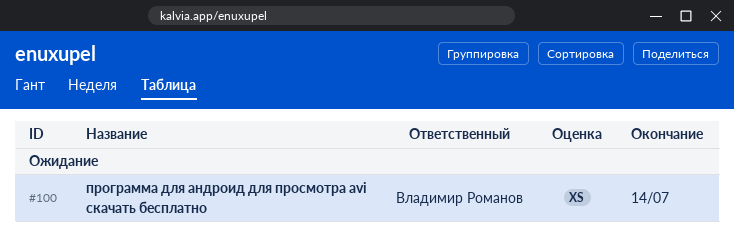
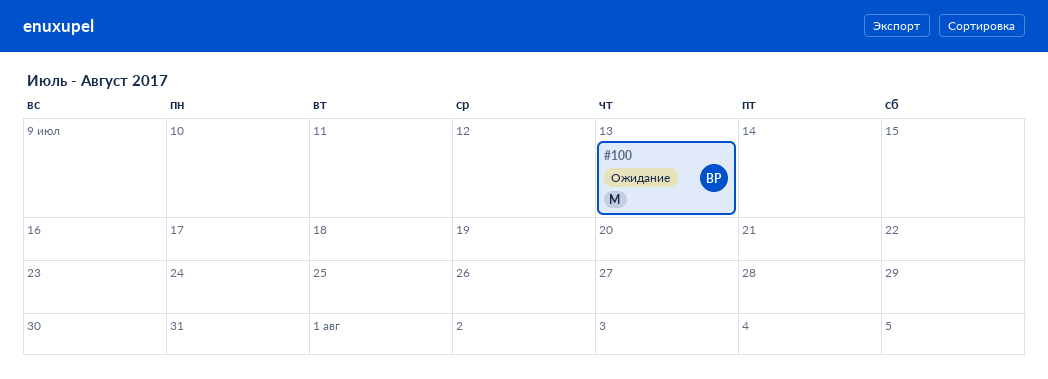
#100, estimate: XS -> M
#100, due: Jul 14 -> Jul 13

